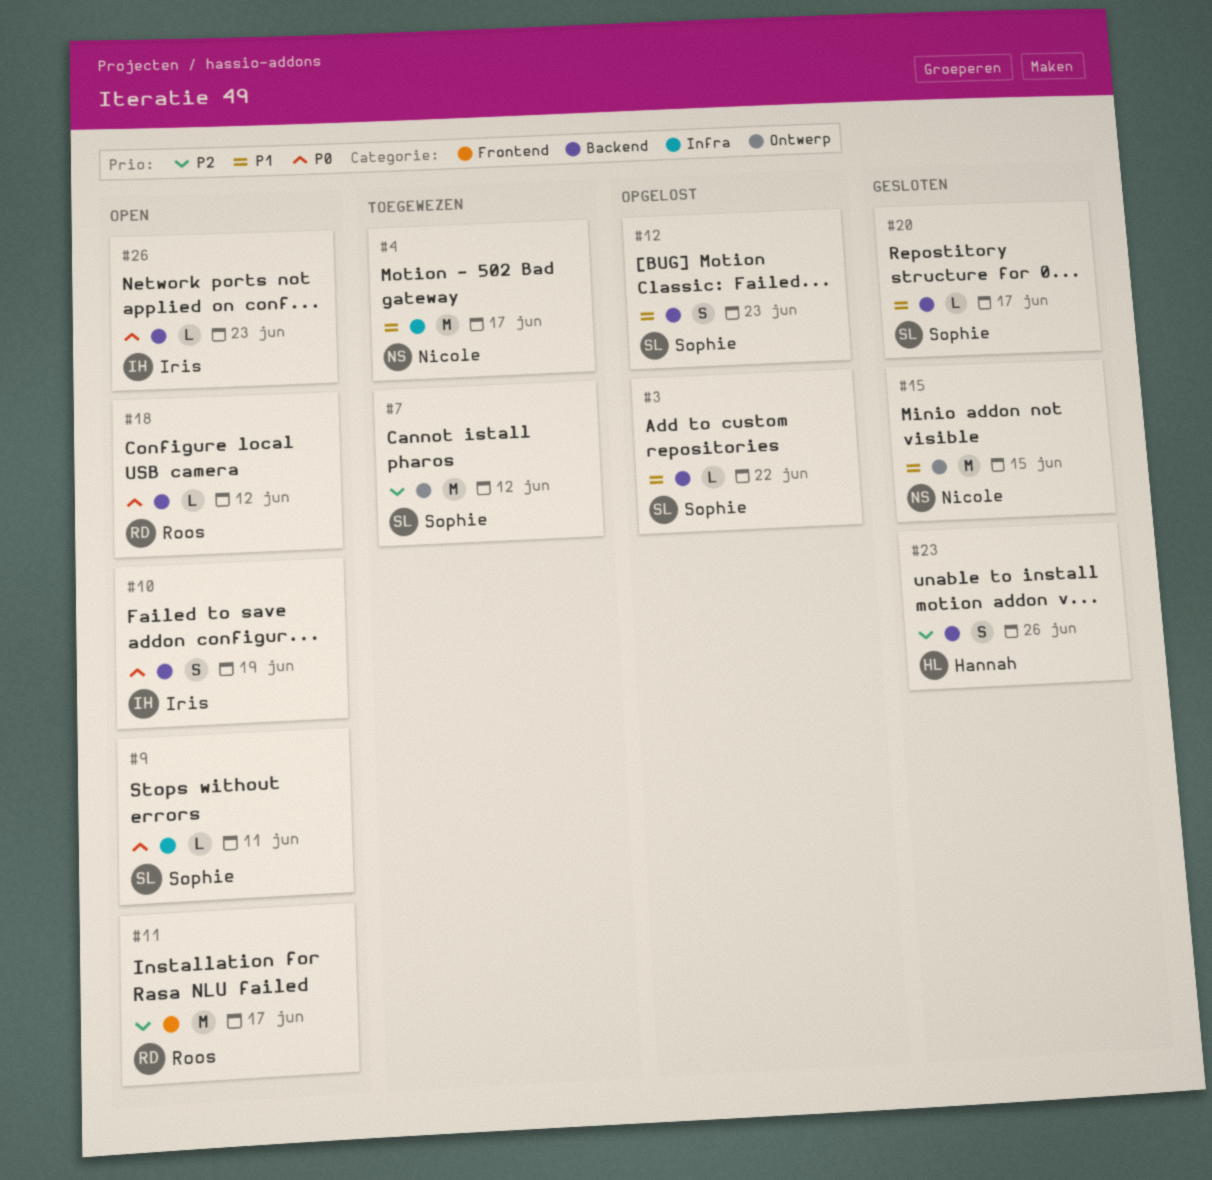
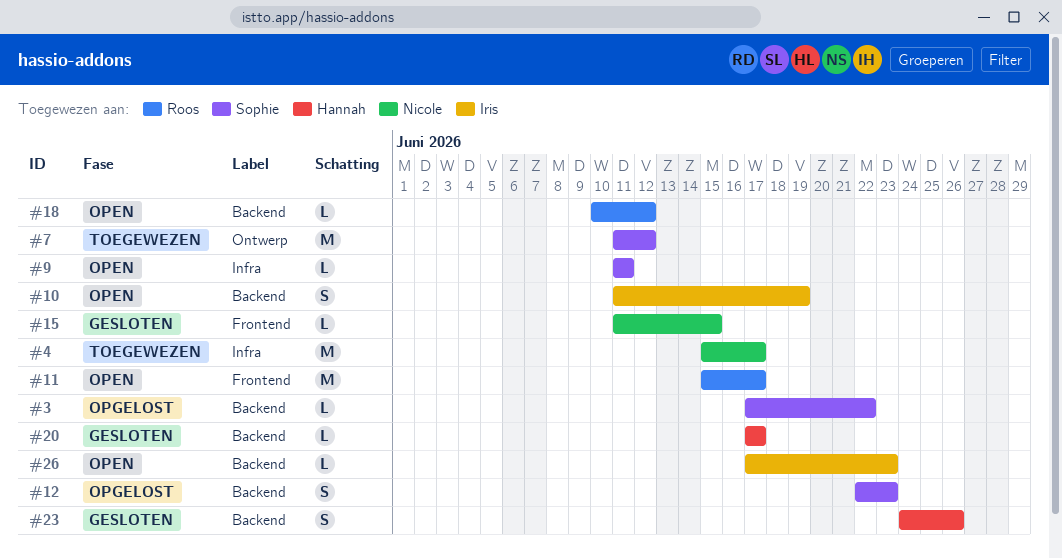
#15, label: Ontwerp -> Frontend
#15, estimate: M -> L
#20, owner: Sophie -> Hannah

